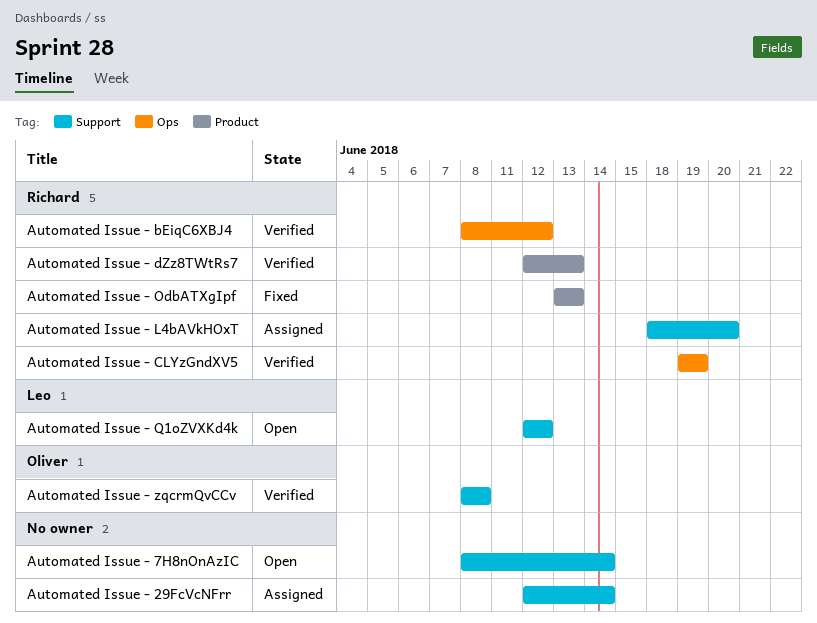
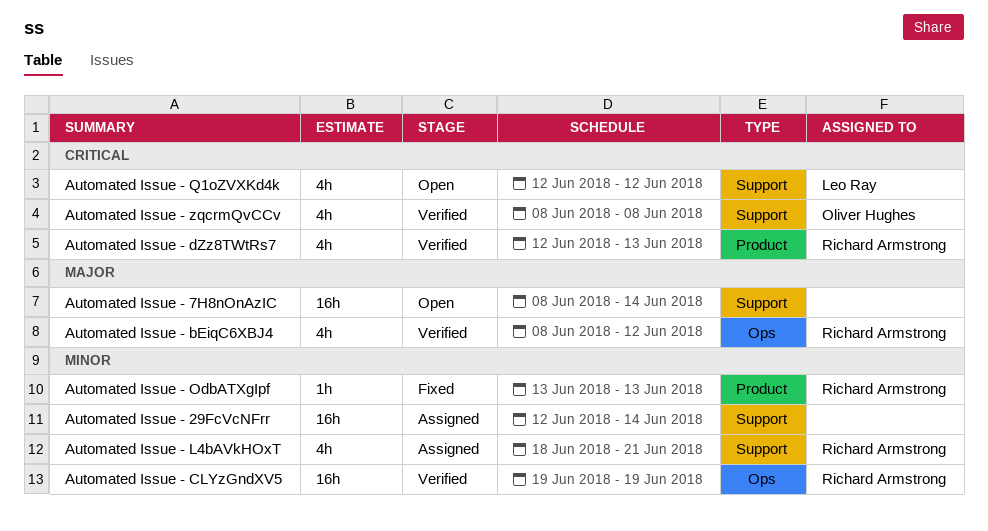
Automated Issue - L4bAVkHOxT, due: Jun 20 -> Jun 21

